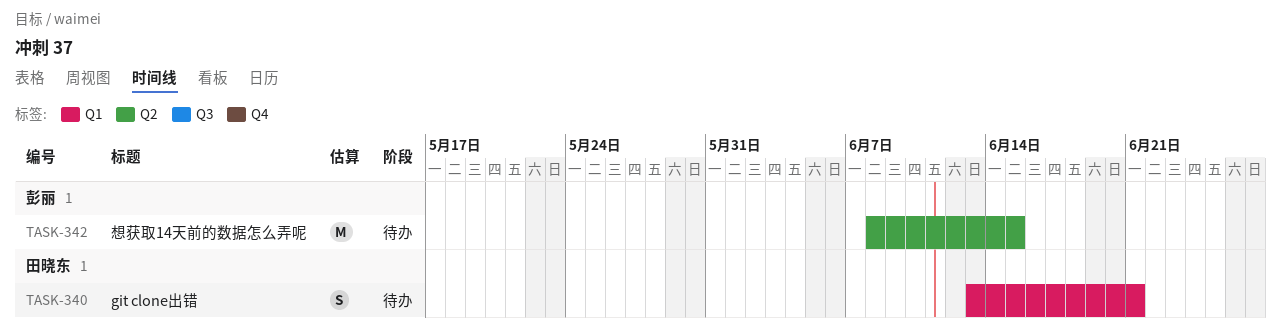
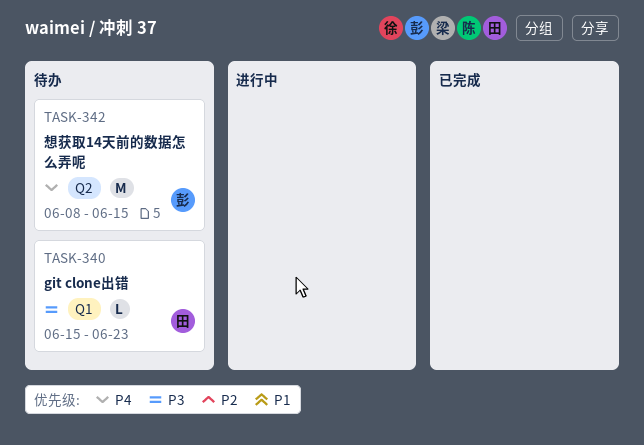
TASK-340, estimate: S -> L
TASK-340, start: Jun 13 -> Jun 15
TASK-340, due: Jun 21 -> Jun 23

